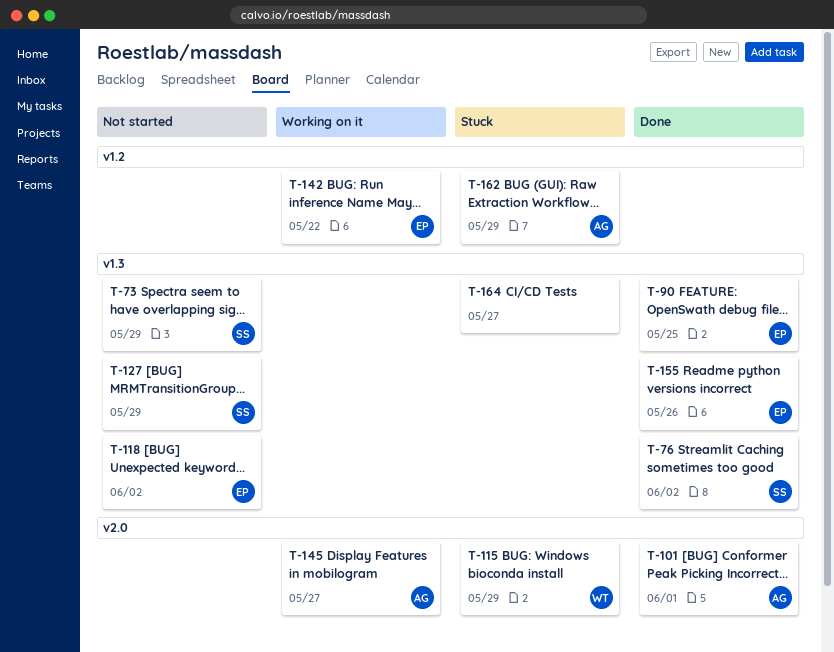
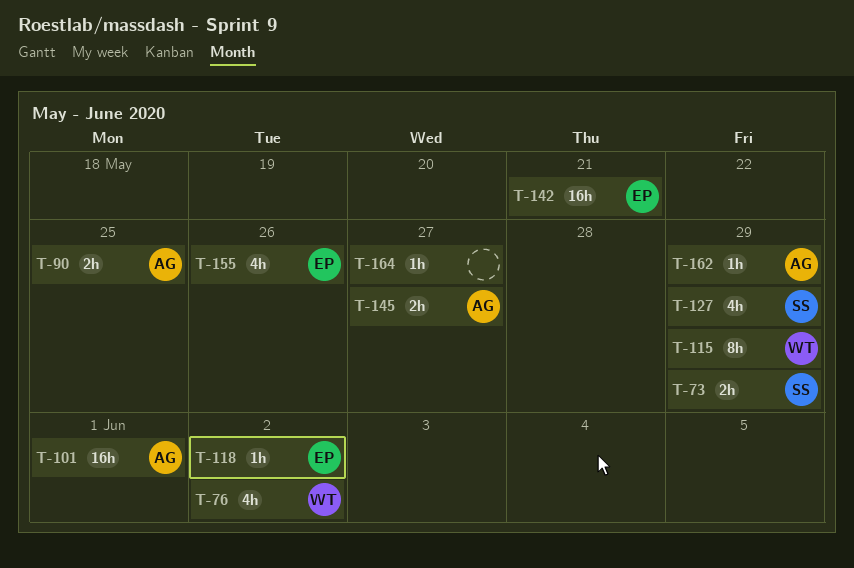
T-76, owner: SS -> WT
T-90, owner: EP -> AG
T-142, due: May 22 -> May 21

